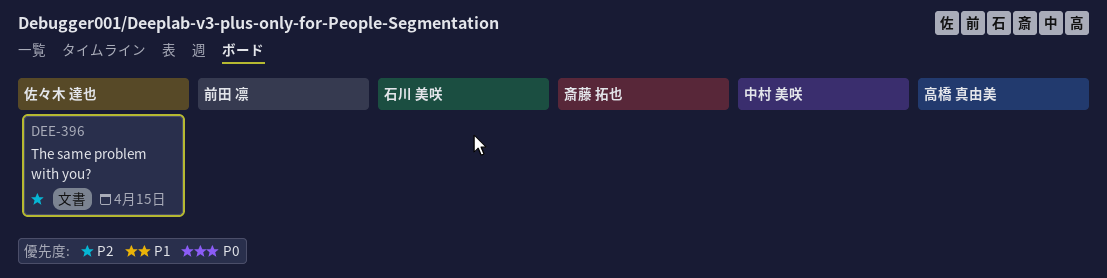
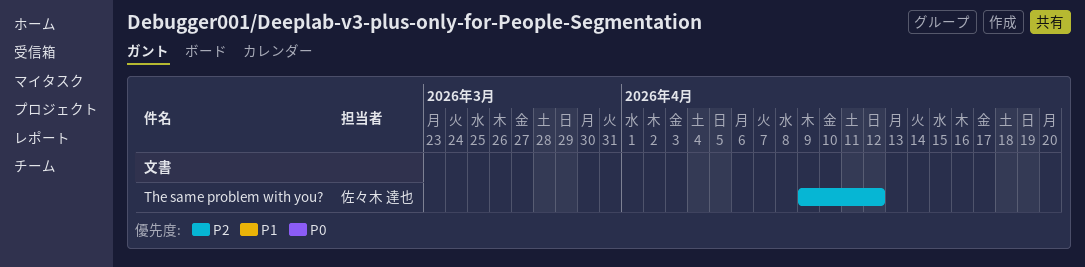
The same problem with you?, due: Apr 15 -> Apr 12

